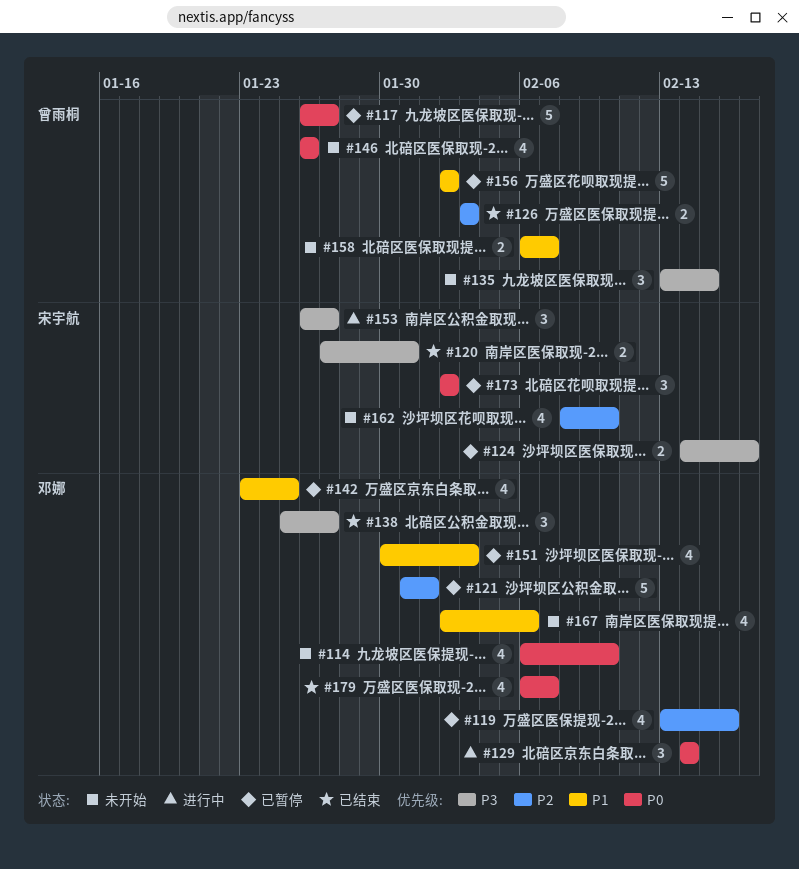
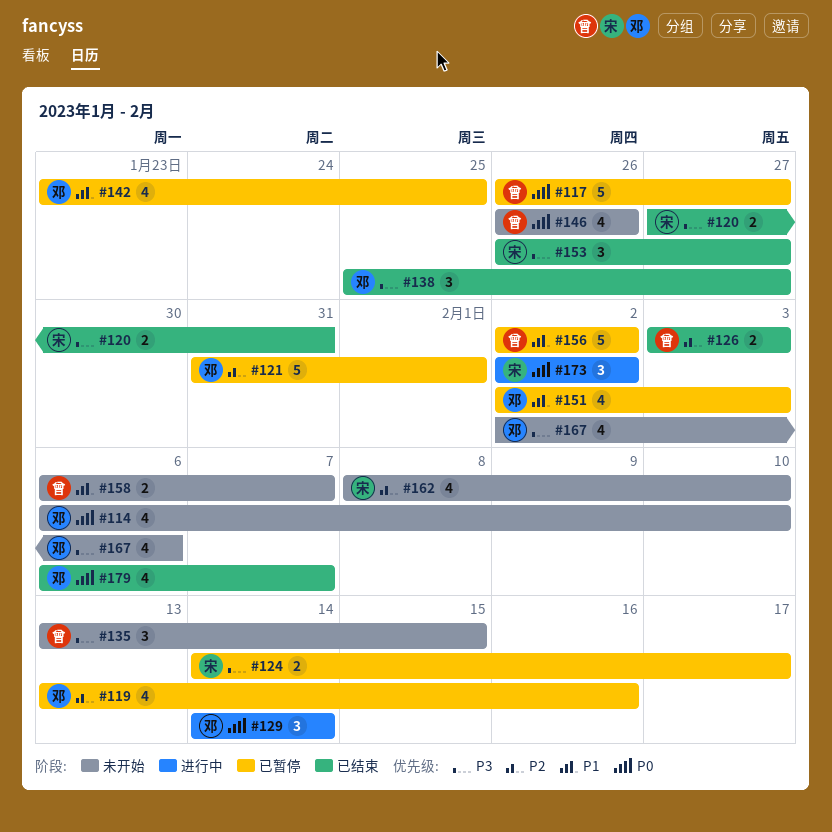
#151, start: Jan 30 -> Feb 2
#153, status: 进行中 -> 已结束
#167, priority: P1 -> P3
#173, status: 已暂停 -> 进行中

